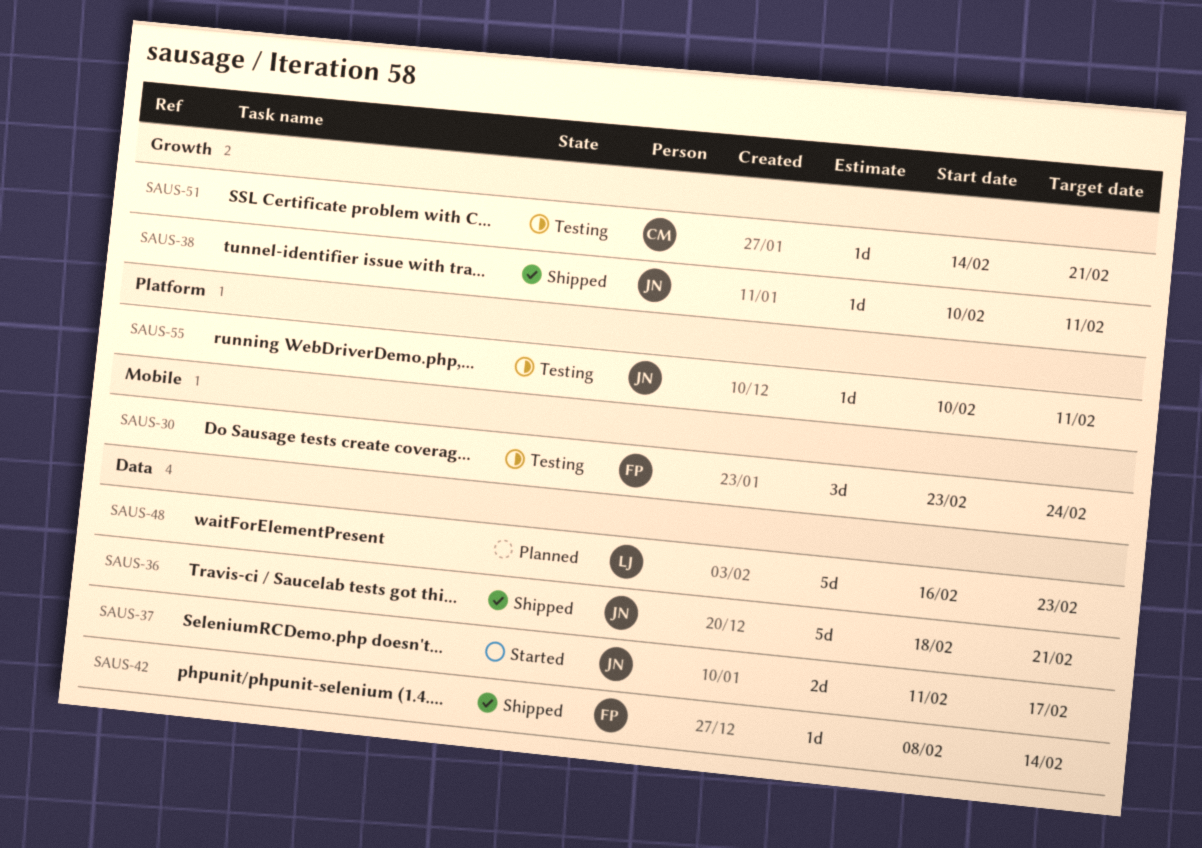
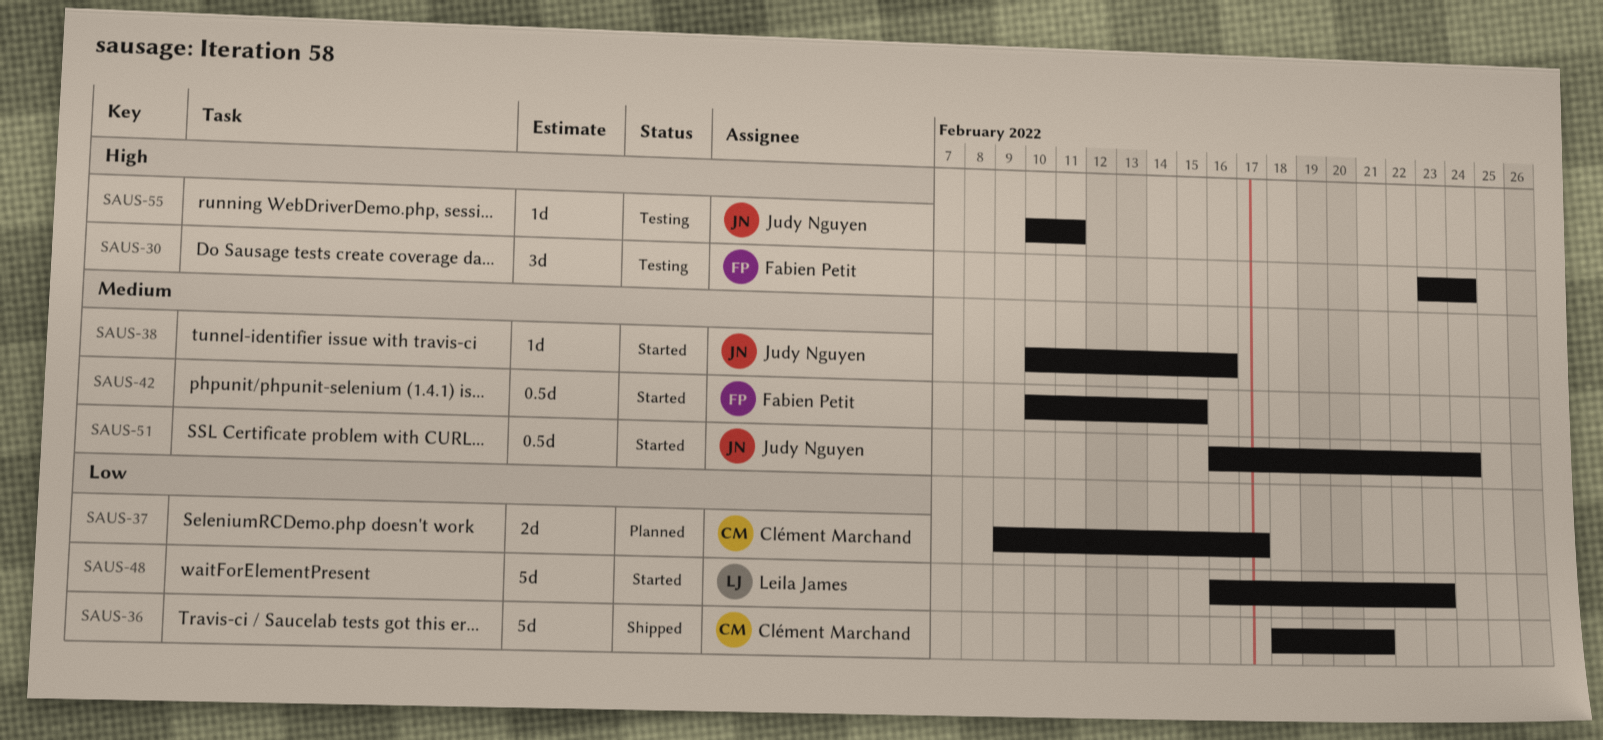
SAUS-36, owner: Judy Nguyen -> Clément Marchand
SAUS-37, status: Started -> Planned
SAUS-37, owner: Judy Nguyen -> Clément Marchand
SAUS-37, start: Feb 11 -> Feb 9
SAUS-38, status: Shipped -> Started
SAUS-38, due: Feb 11 -> Feb 16
SAUS-42, status: Shipped -> Started
SAUS-42, estimate: 1d -> 0.5d
SAUS-42, start: Feb 8 -> Feb 10
SAUS-42, due: Feb 14 -> Feb 15
SAUS-48, status: Planned -> Started
SAUS-51, status: Testing -> Started
SAUS-51, owner: Clément Marchand -> Judy Nguyen
SAUS-51, estimate: 1d -> 0.5d
SAUS-51, start: Feb 14 -> Feb 16
SAUS-51, due: Feb 21 -> Feb 24

